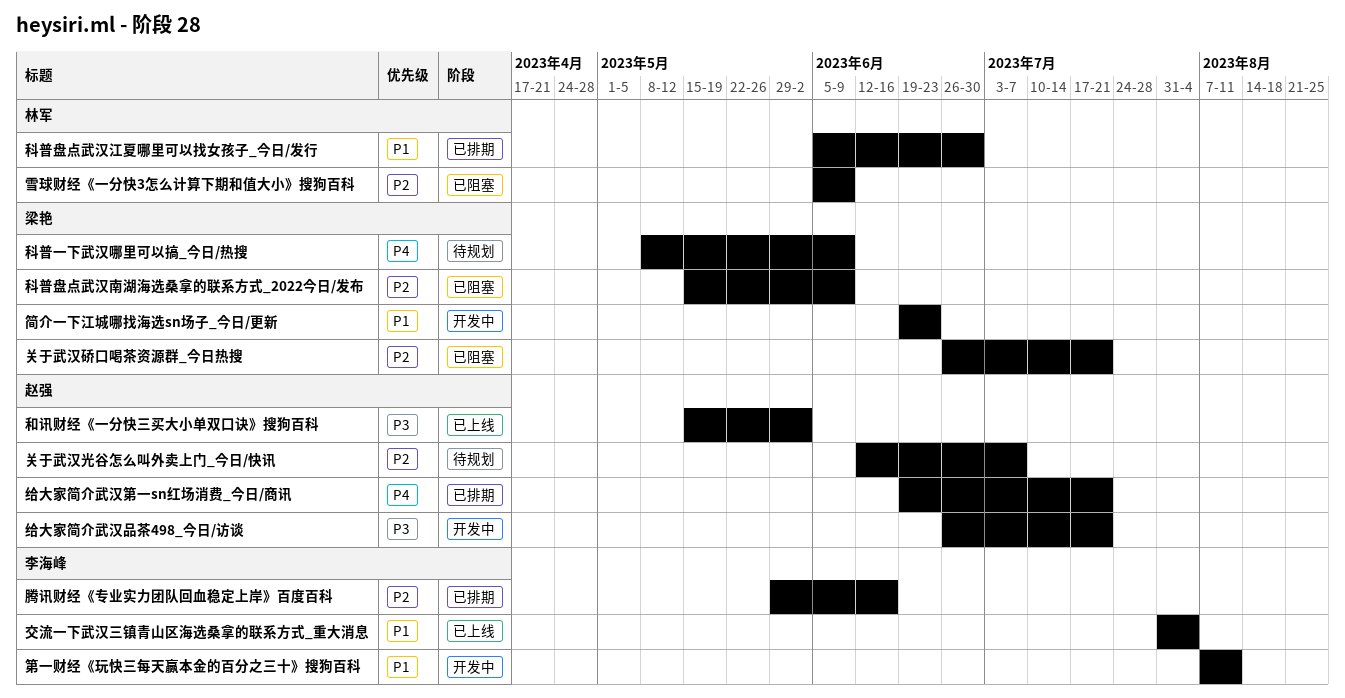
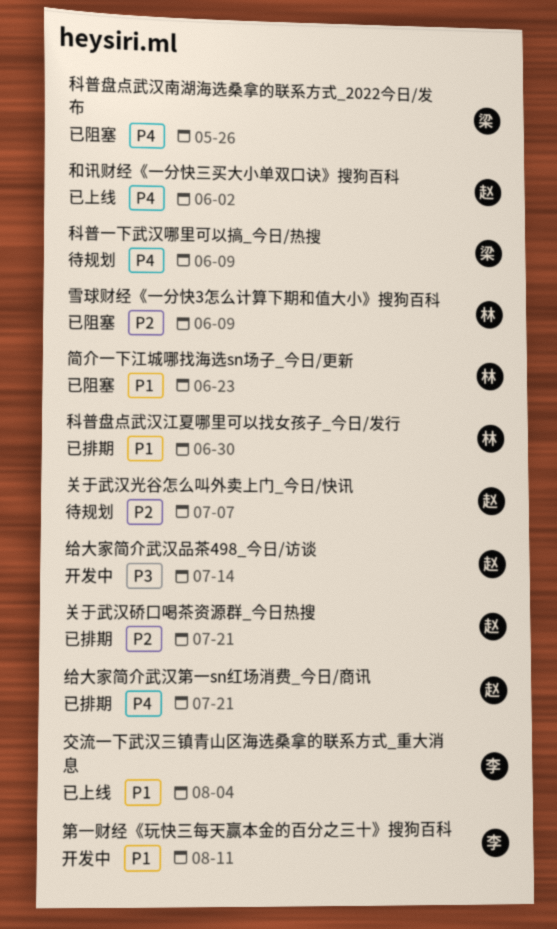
关于武汉硚口喝茶资源群_今日热搜, status: 已阻塞 -> 已排期
关于武汉硚口喝茶资源群_今日热搜, owner: 梁艳 -> 赵强
和讯财经《一分快三买大小单双口诀》搜狗百科, priority: P3 -> P4
科普盘点武汉南湖海选桑拿的联系方式_2022今日/发布, priority: P2 -> P4
科普盘点武汉南湖海选桑拿的联系方式_2022今日/发布, due: Jun 9 -> May 26
简介一下江城哪找海选sn场子_今日/更新, status: 开发中 -> 已阻塞
简介一下江城哪找海选sn场子_今日/更新, owner: 梁艳 -> 林军
给大家简介武汉品茶498_今日/访谈, due: Jul 21 -> Jul 14
腾讯财经《专业实力团队回血稳定上岸》百度百科: present -> none

